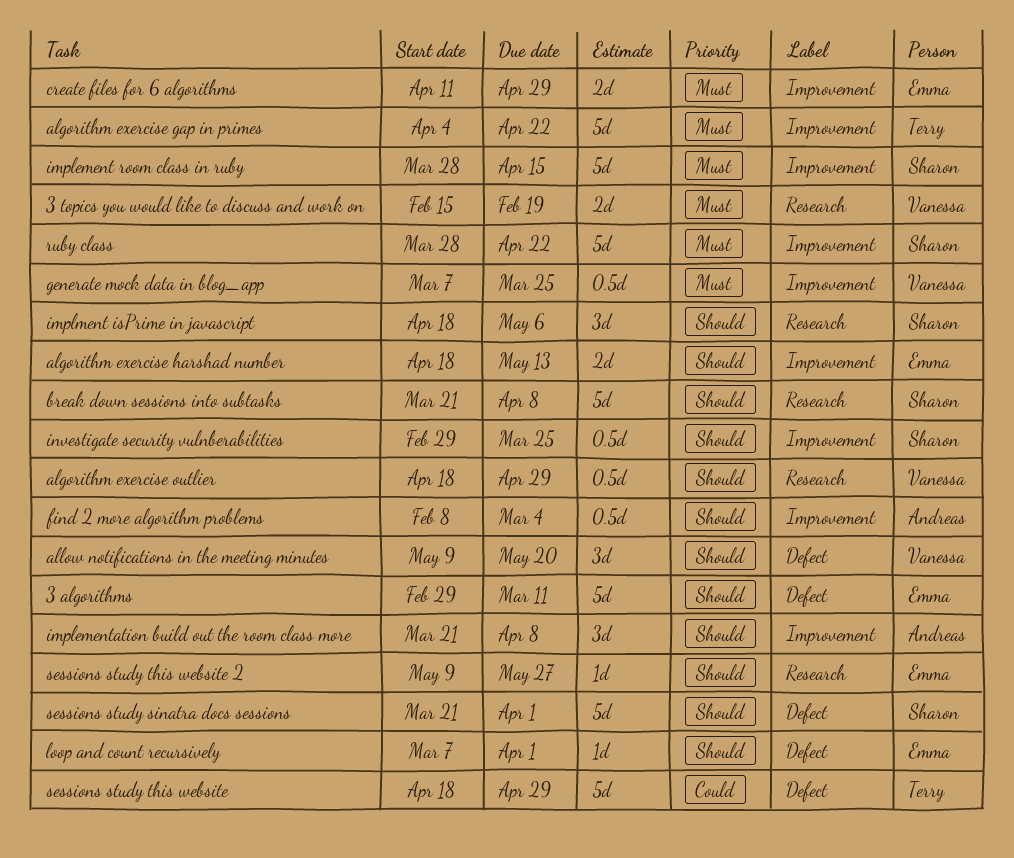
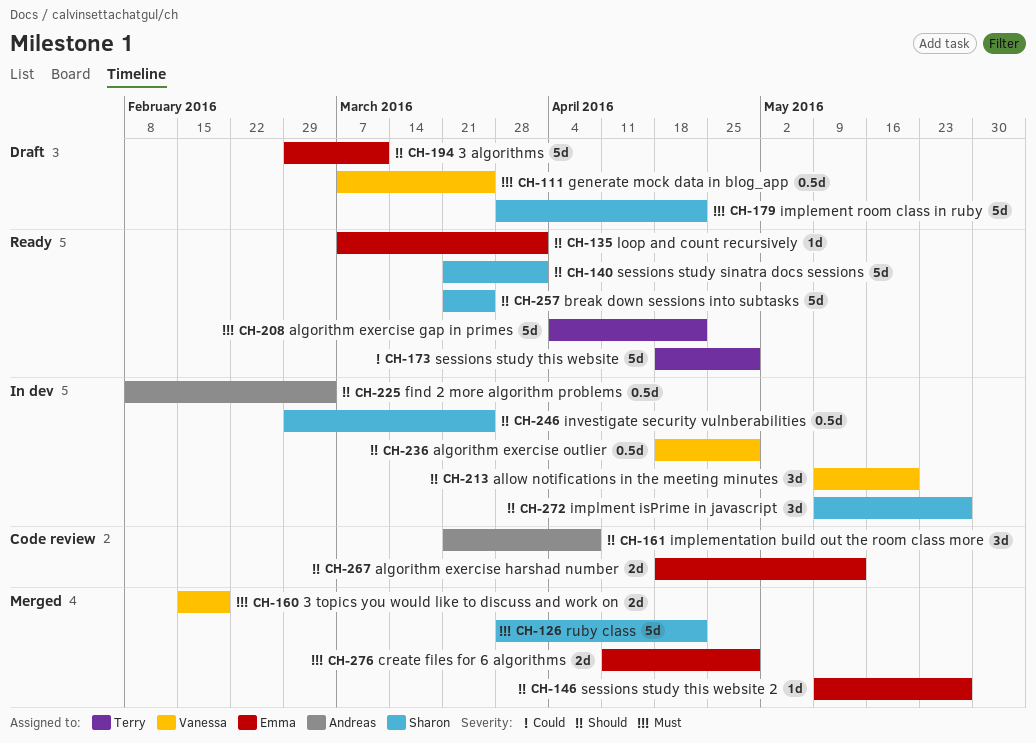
break down sessions into subtasks, due: Apr 8 -> Mar 25
implement room class in ruby, due: Apr 15 -> Apr 22
implment isPrime in javascript, start: Apr 18 -> May 9
implment isPrime in javascript, due: May 6 -> May 27

